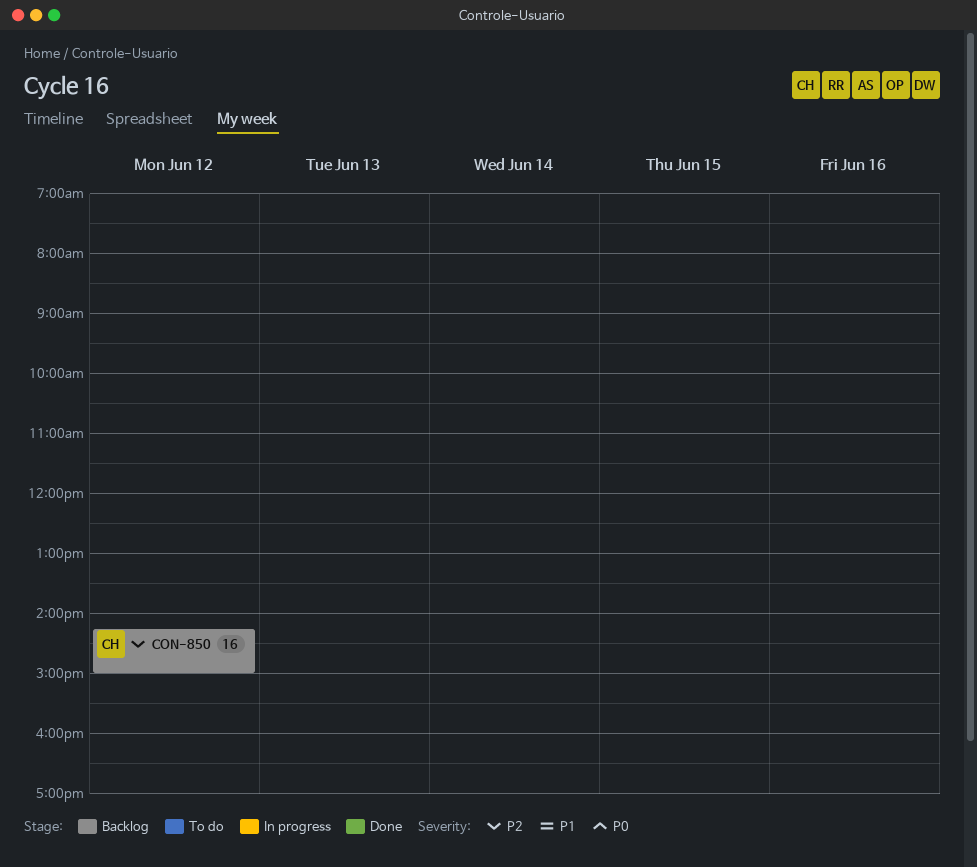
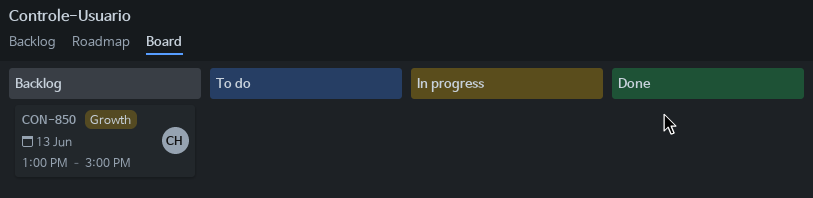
CON-850, day: Jun 12 -> Jun 13
CON-850, begins: 14:15 -> 13:00

